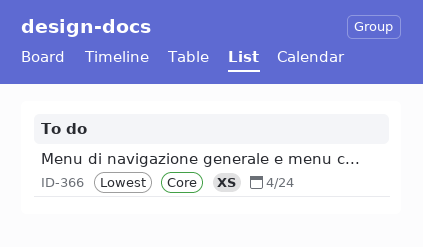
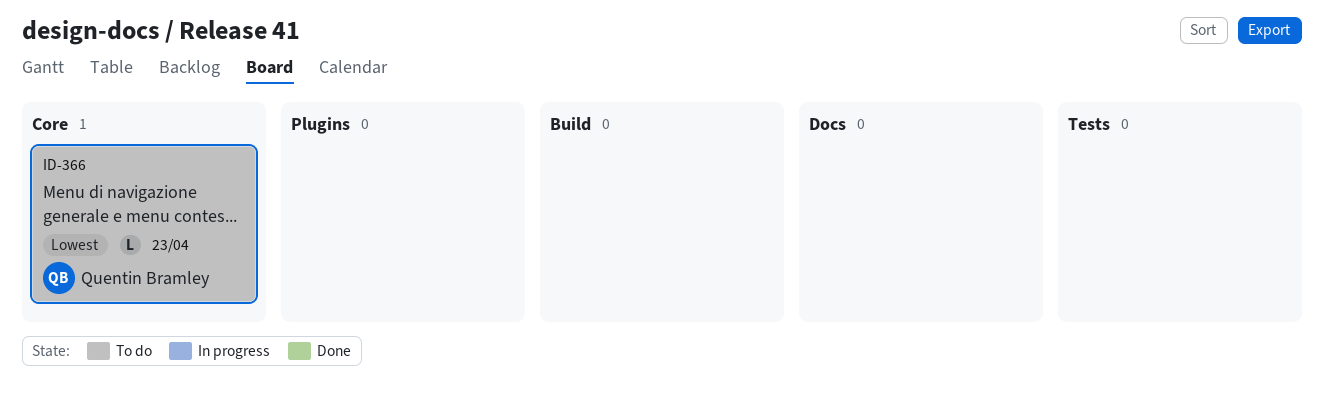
ID-366, estimate: XS -> L
ID-366, due: Apr 24 -> Apr 23

